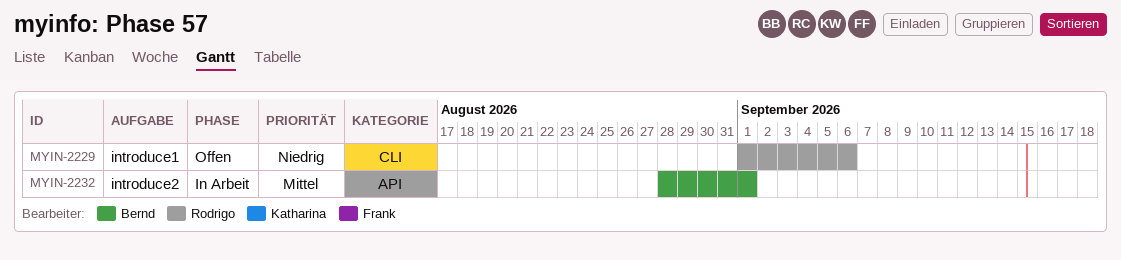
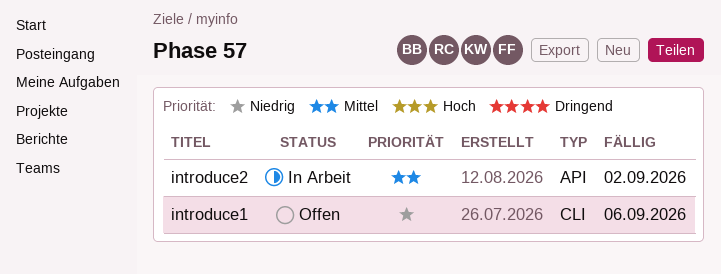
introduce2, due: Sep 1 -> Sep 2

